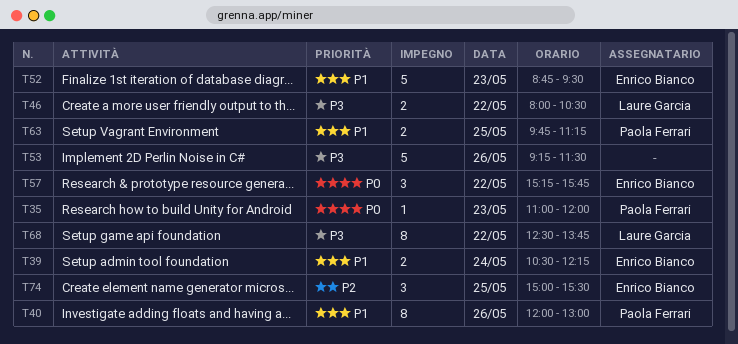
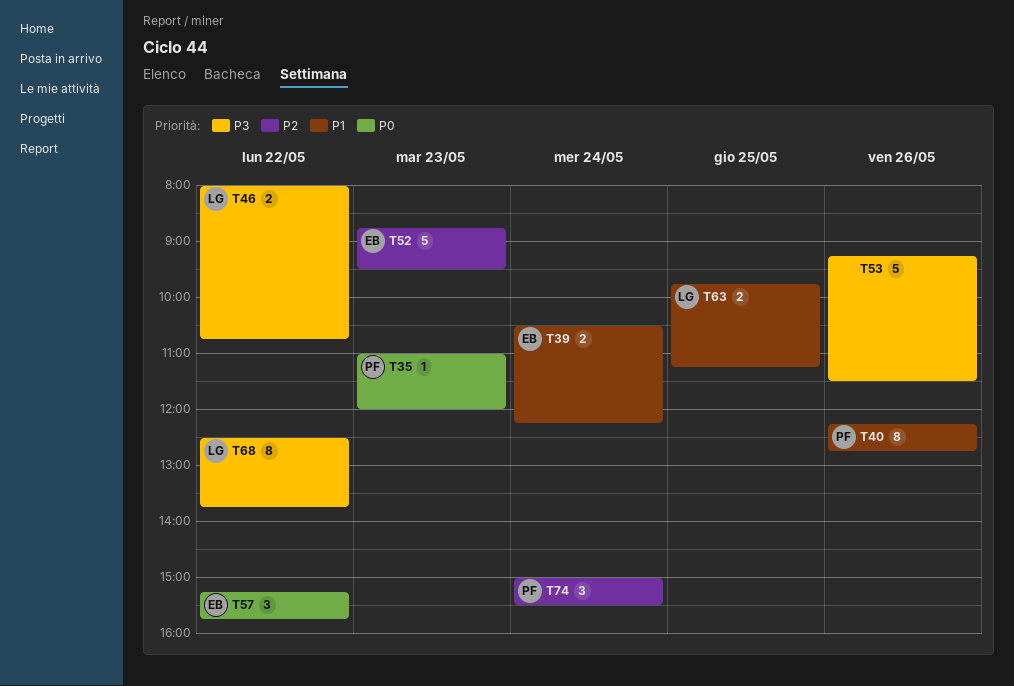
T40, begins: 12:00 -> 12:15
T40, ends: 13:00 -> 12:45
T46, ends: 10:30 -> 10:45
T52, priority: P1 -> P2
T63, owner: Paola Ferrari -> Laure Garcia
T74, owner: Enrico Bianco -> Paola Ferrari
T74, day: May 25 -> May 24

